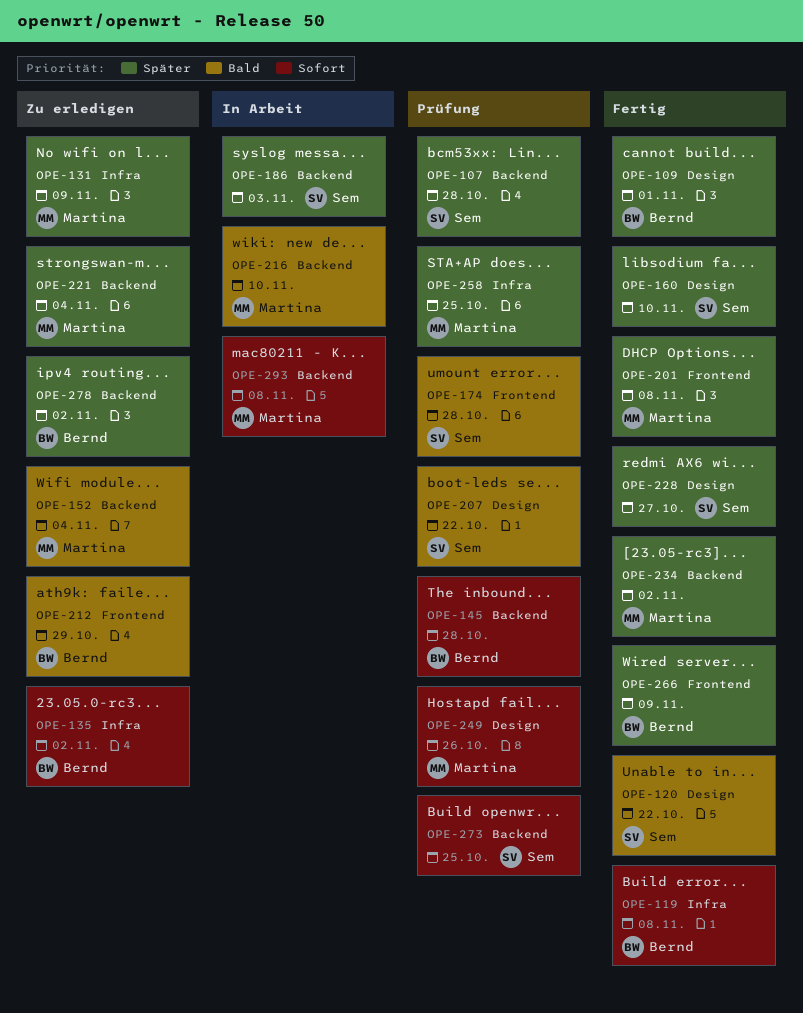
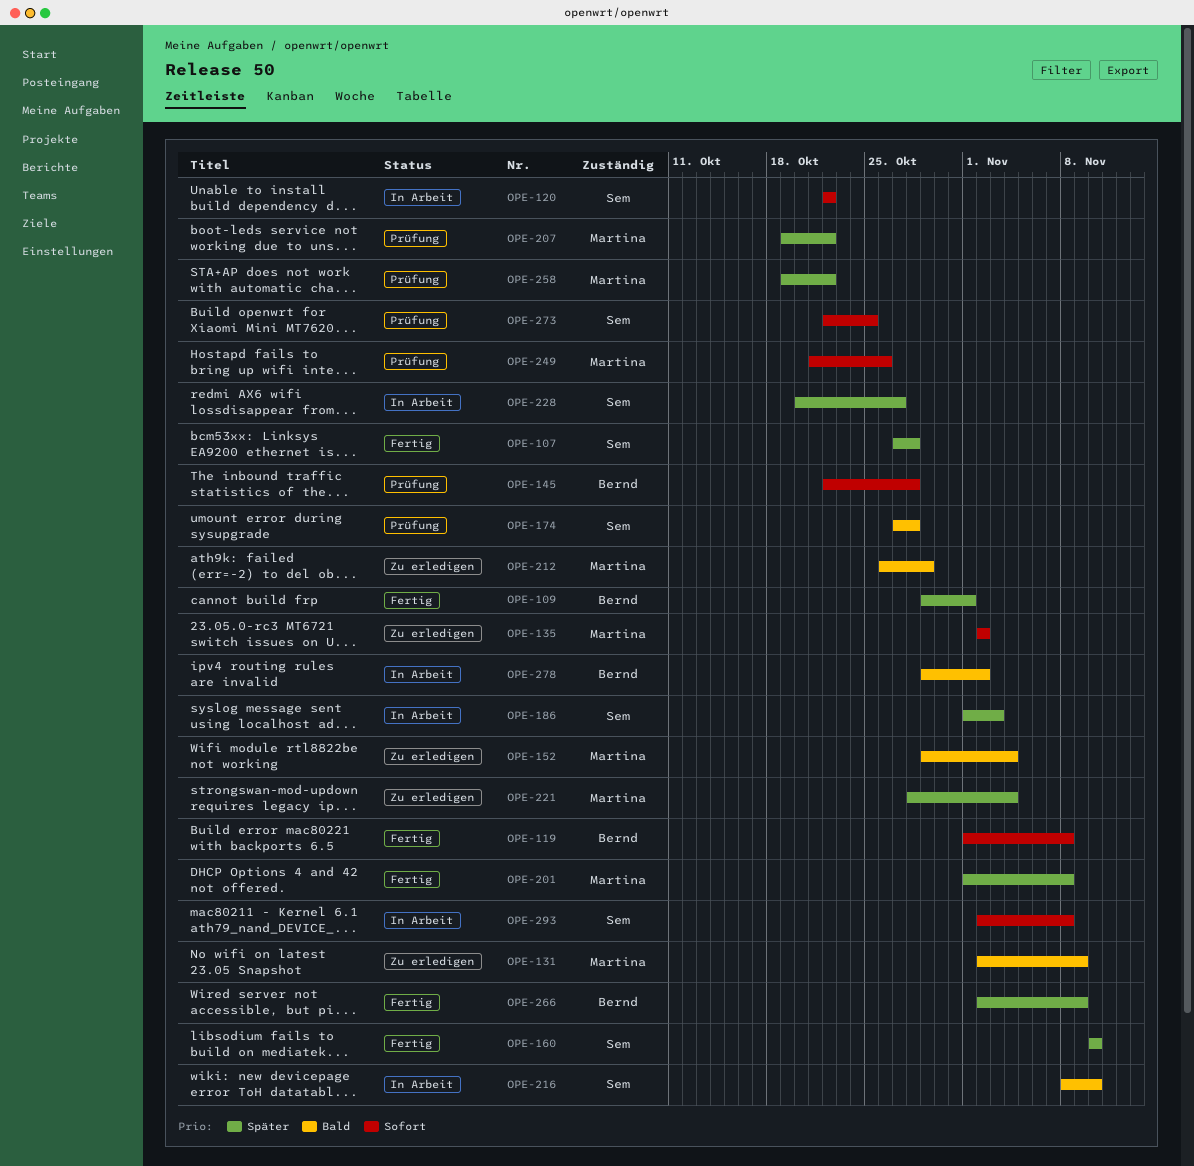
OPE-107, status: Prüfung -> Fertig
OPE-120, status: Fertig -> In Arbeit
OPE-120, priority: Bald -> Sofort
OPE-131, priority: Später -> Bald
OPE-135, owner: Bernd -> Martina
OPE-207, owner: Sem -> Martina
OPE-207, priority: Bald -> Später
OPE-212, owner: Bernd -> Martina
OPE-216, owner: Martina -> Sem
OPE-228, status: Fertig -> In Arbeit
OPE-234: present -> none
OPE-258, due: Oct 25 -> Oct 22
OPE-278, status: Zu erledigen -> In Arbeit
OPE-278, priority: Später -> Bald
OPE-293, owner: Martina -> Sem

